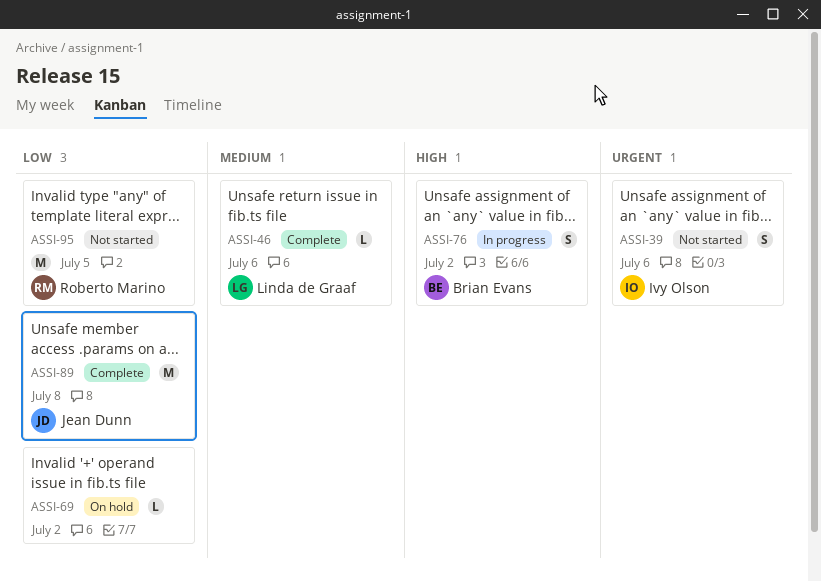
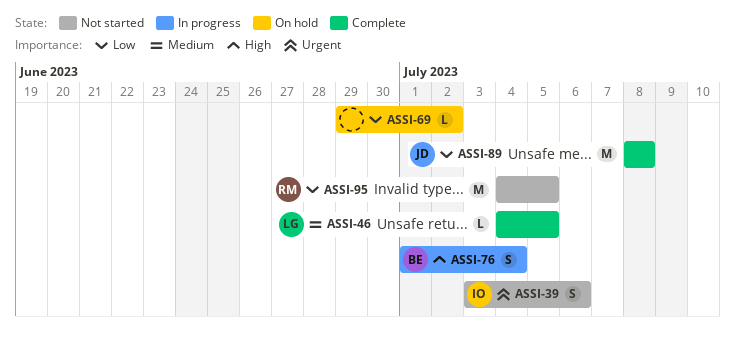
ASSI-46, due: Jul 6 -> Jul 5
ASSI-76, due: Jul 2 -> Jul 4

